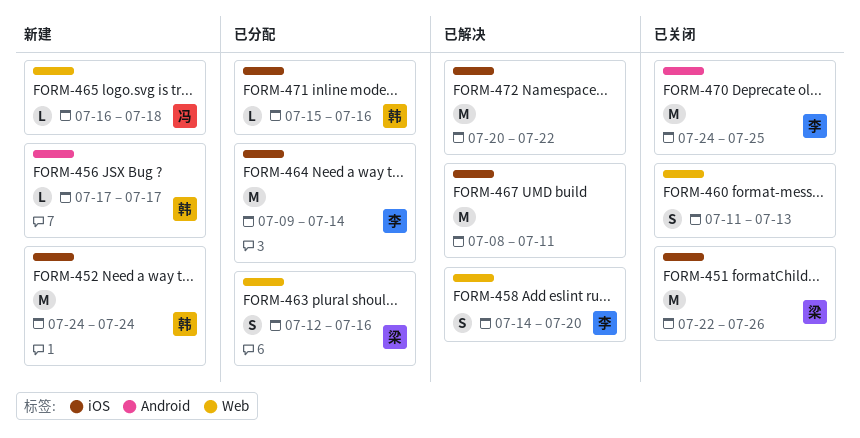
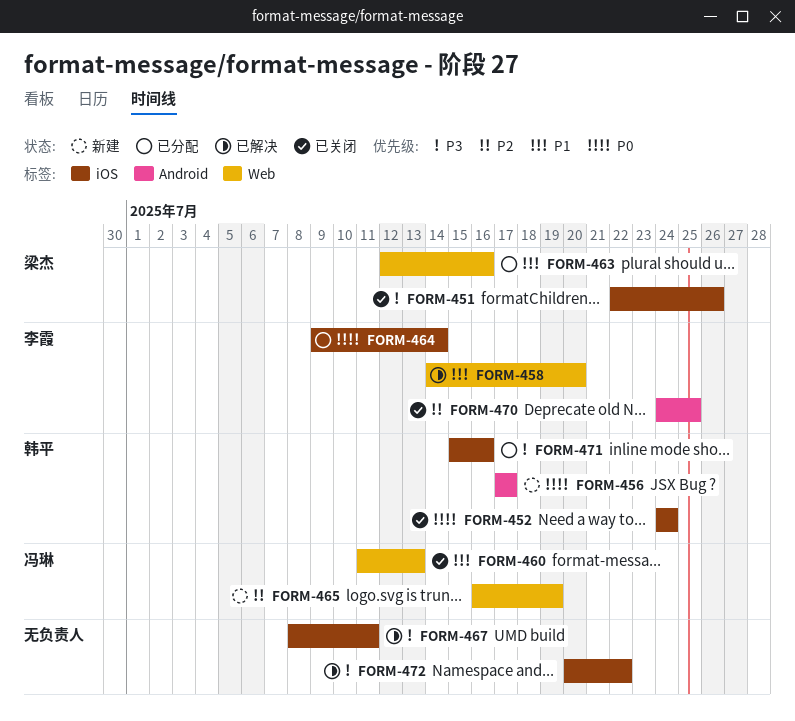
FORM-452, status: 新建 -> 已关闭
FORM-460, owner: none -> 冯琳
FORM-465, due: Jul 18 -> Jul 19

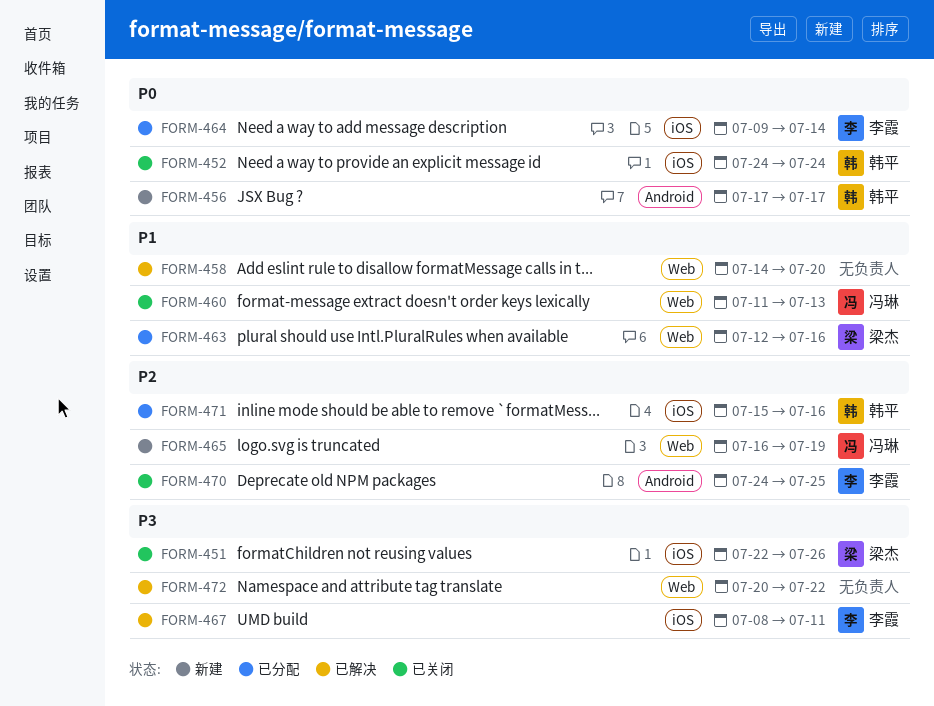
FORM-458, owner: 李霞 -> none
FORM-467, owner: none -> 李霞
FORM-471, priority: P3 -> P2
FORM-472, label: iOS -> Web

